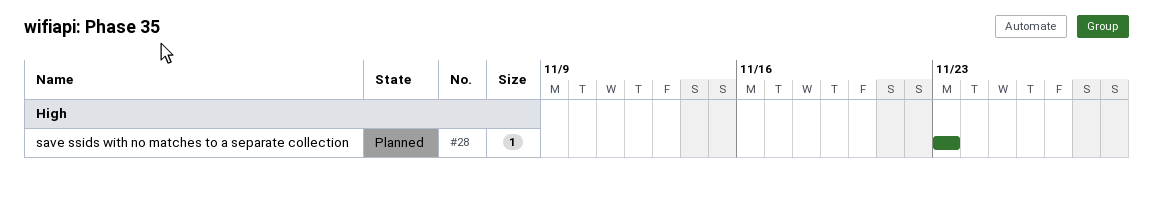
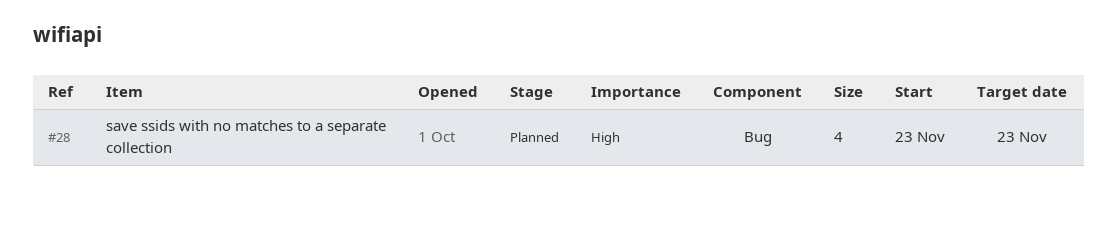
#28, estimate: 1 -> 4

